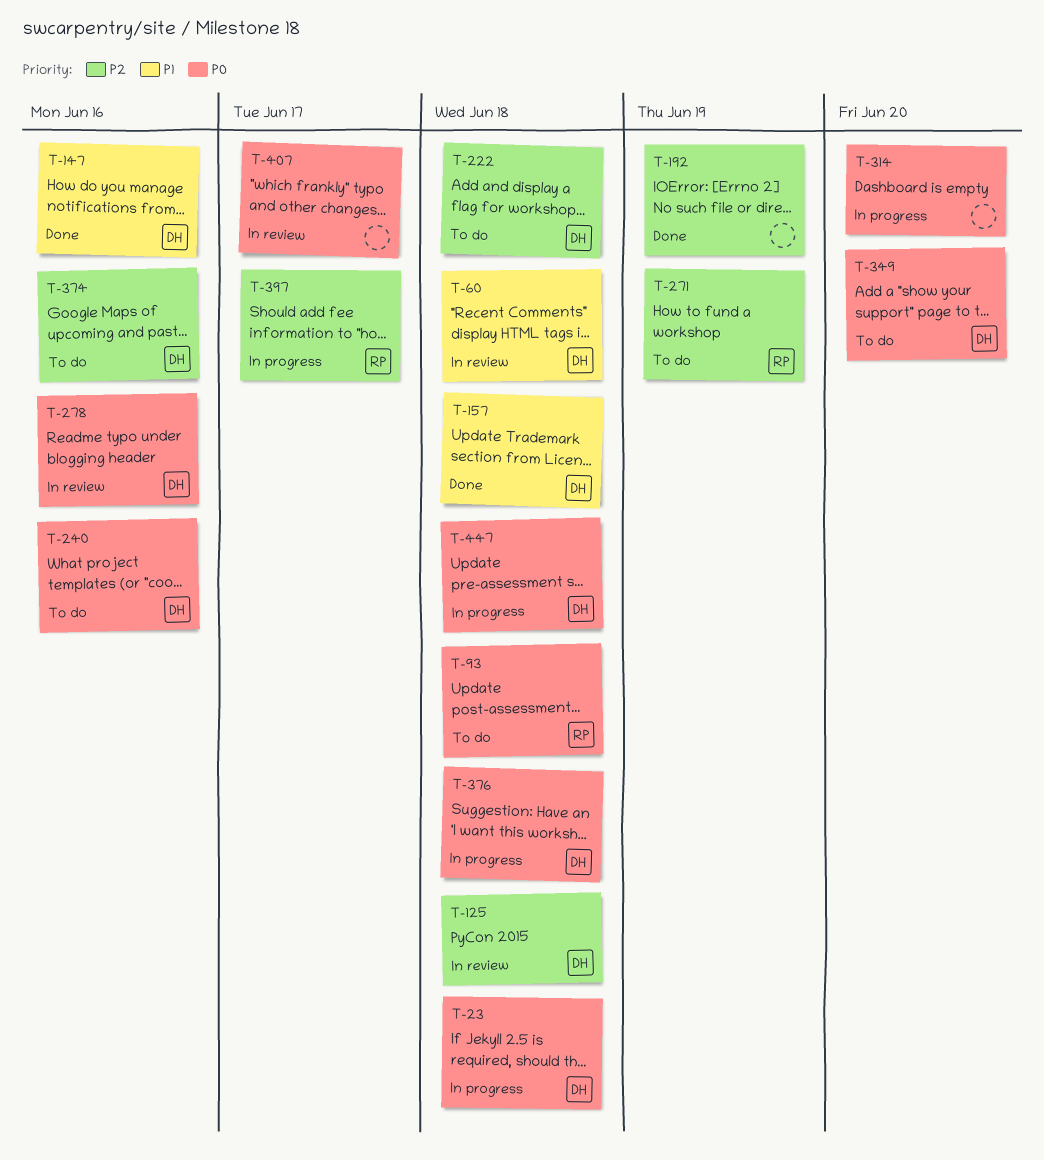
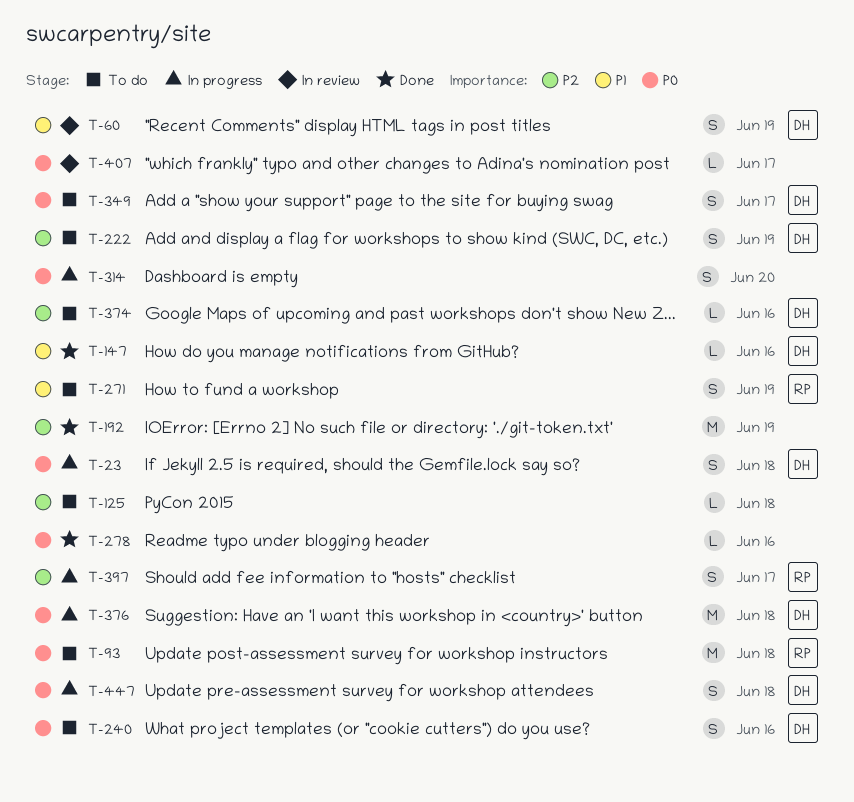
T-60, due: Jun 18 -> Jun 19
T-125, status: In review -> To do
T-125, owner: DH -> none
T-157: present -> none
T-222, due: Jun 18 -> Jun 19
T-271, priority: P2 -> P1
T-278, status: In review -> Done
T-278, owner: DH -> none
T-349, due: Jun 20 -> Jun 17

